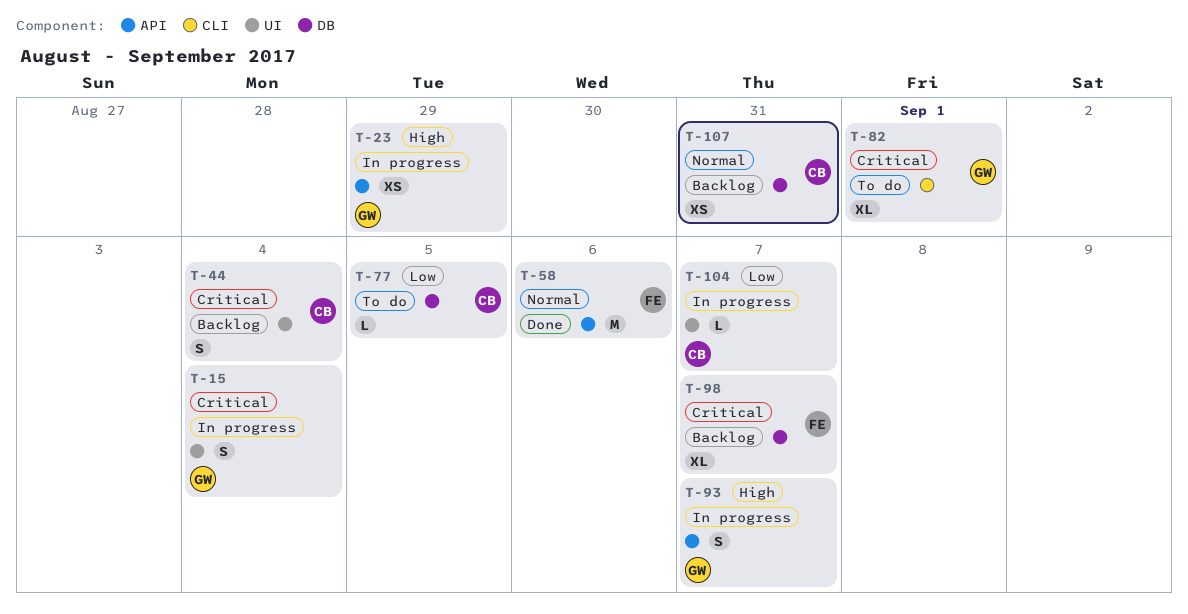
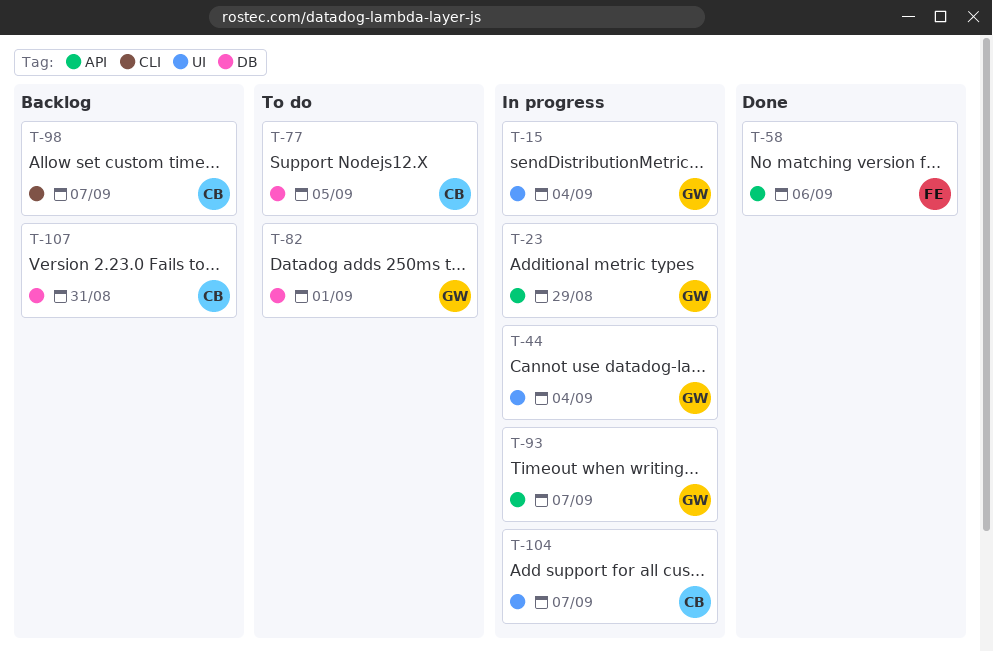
T-44, status: Backlog -> In progress
T-44, owner: CB -> GW
T-82, label: CLI -> DB
T-98, owner: FE -> CB
T-98, label: DB -> CLI

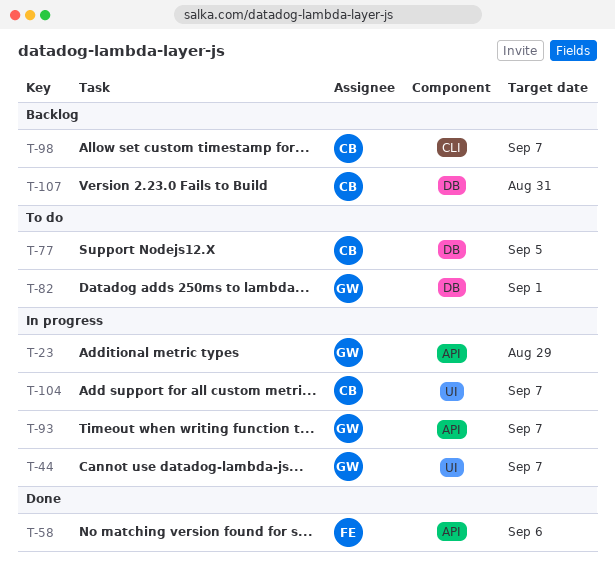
T-15: present -> none
T-44, due: Sep 4 -> Sep 7

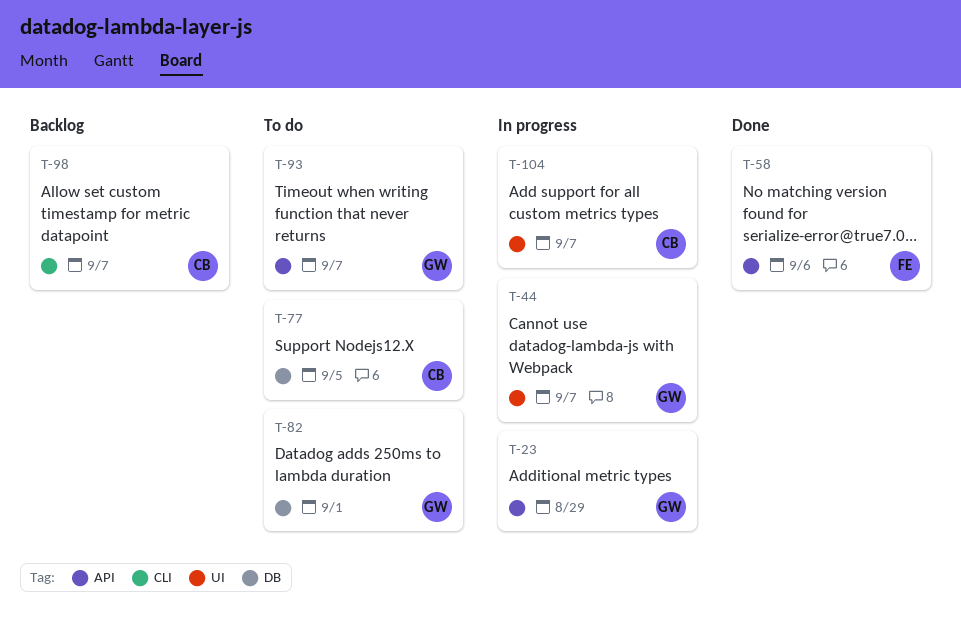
T-93, status: In progress -> To do
T-107: present -> none

